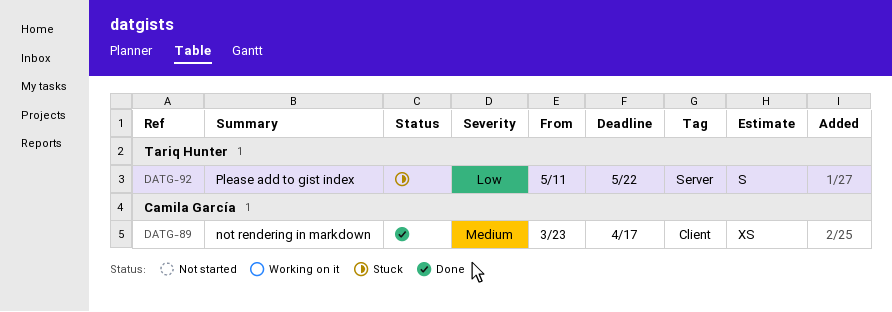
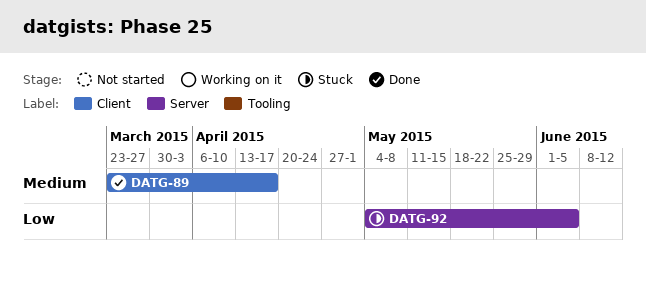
DATG-92, start: May 11 -> May 4
DATG-92, due: May 22 -> Jun 5

